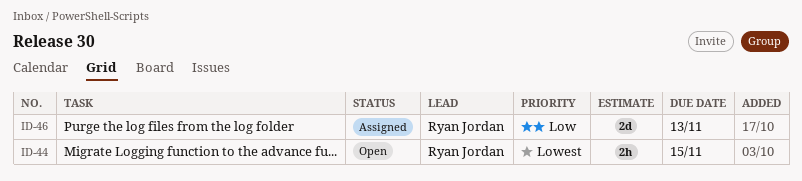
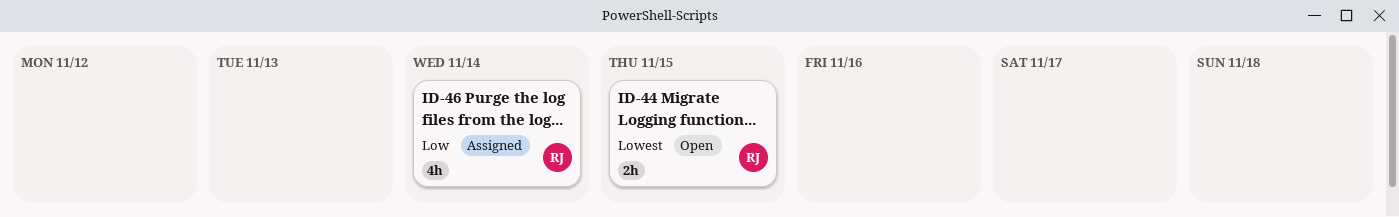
ID-46, estimate: 2d -> 4h
ID-46, due: Nov 13 -> Nov 14

